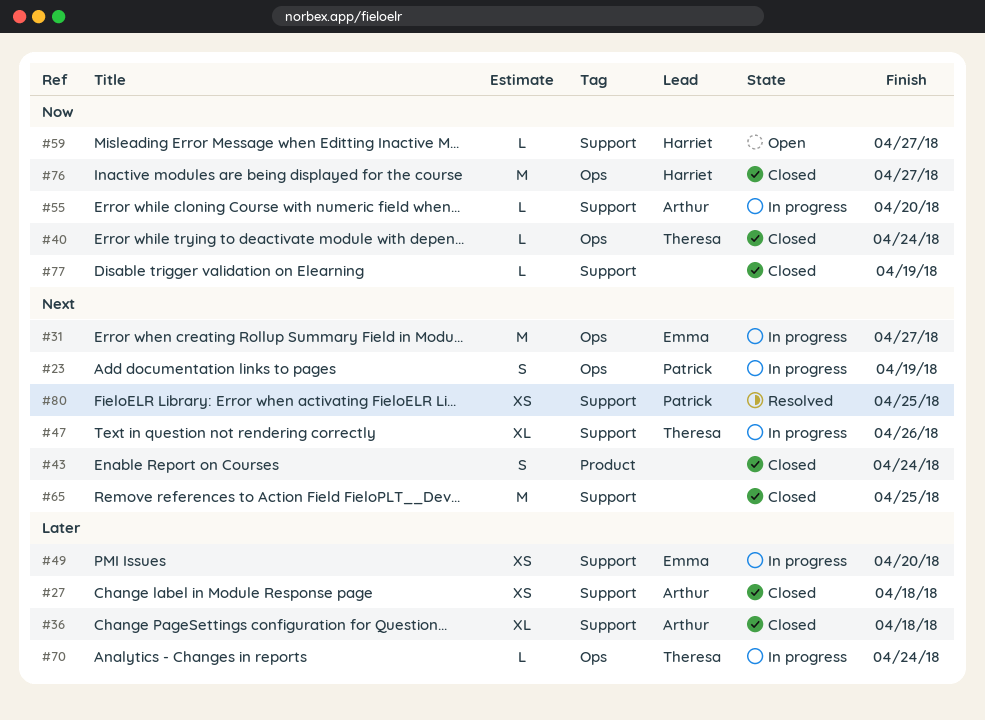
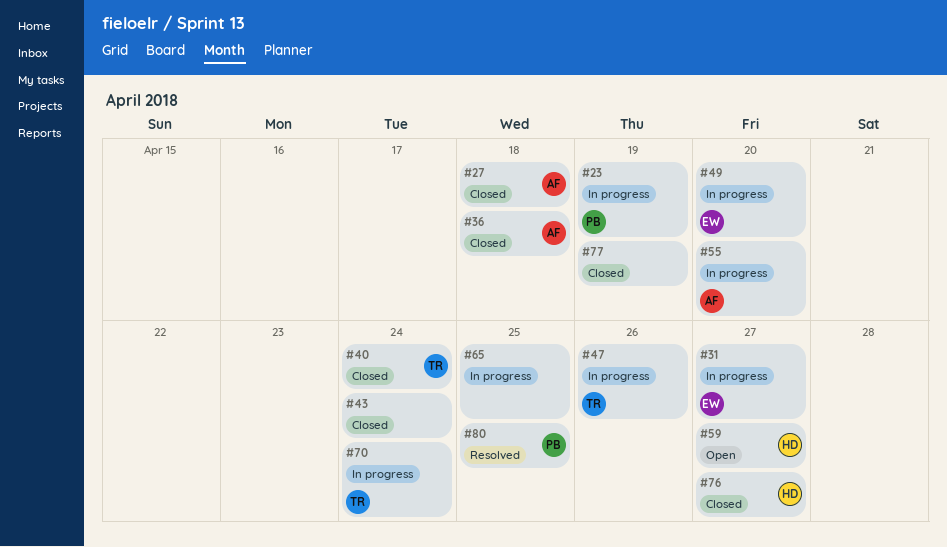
#65, status: Closed -> In progress

